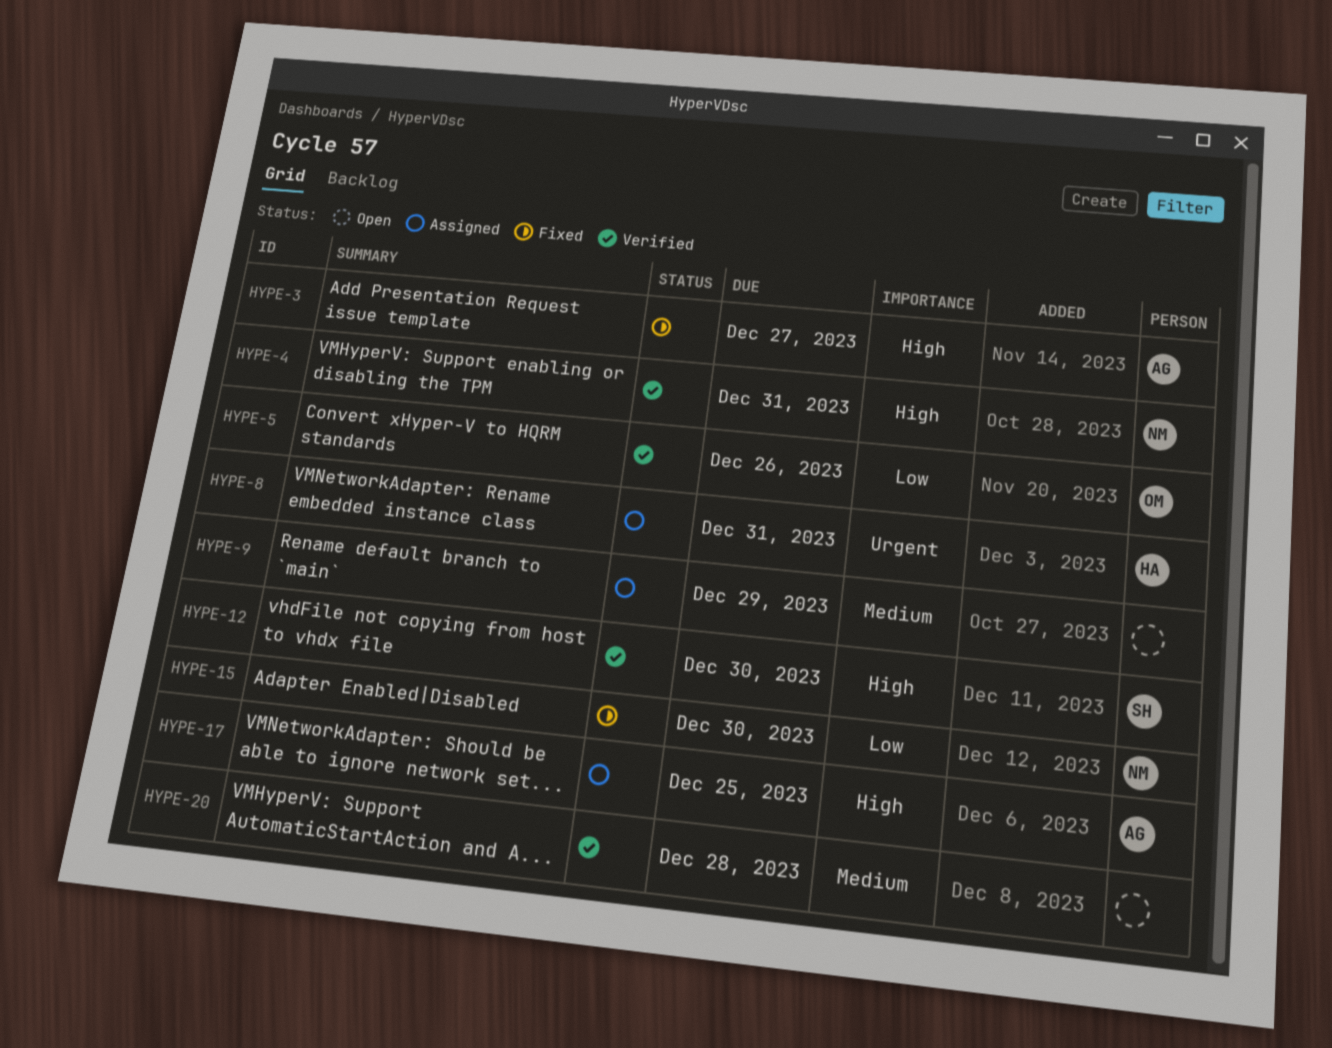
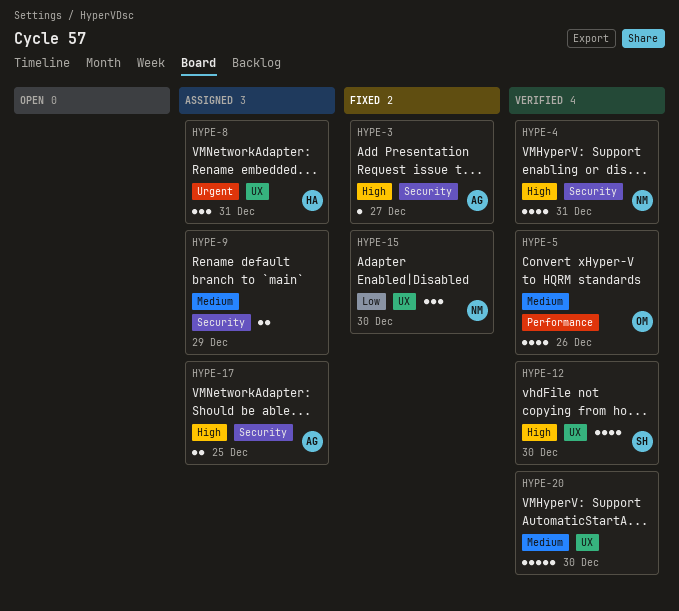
HYPE-5, priority: Low -> Medium
HYPE-20, due: Dec 28 -> Dec 30

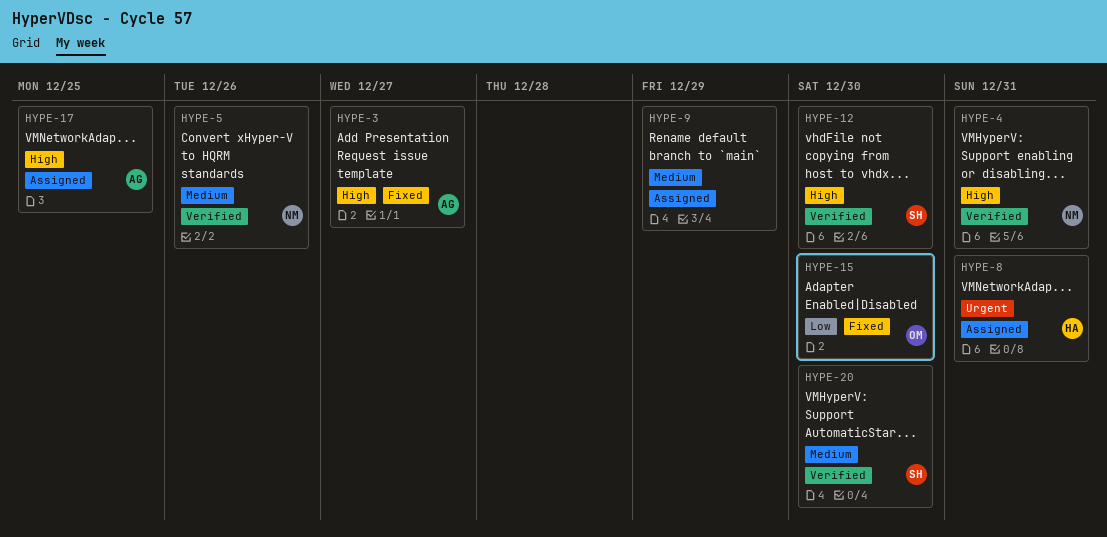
HYPE-5, owner: OM -> NM
HYPE-15, owner: NM -> OM
HYPE-20, owner: none -> SH

